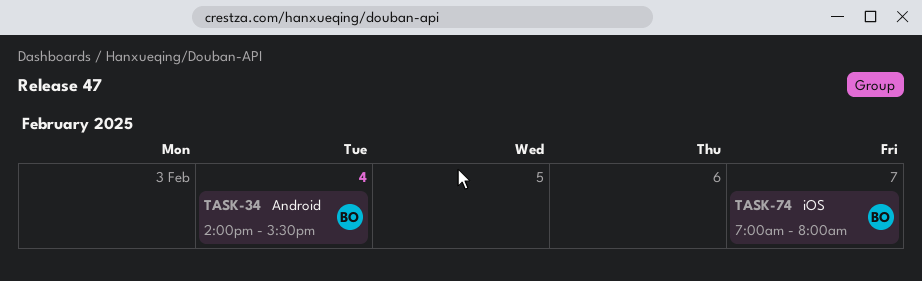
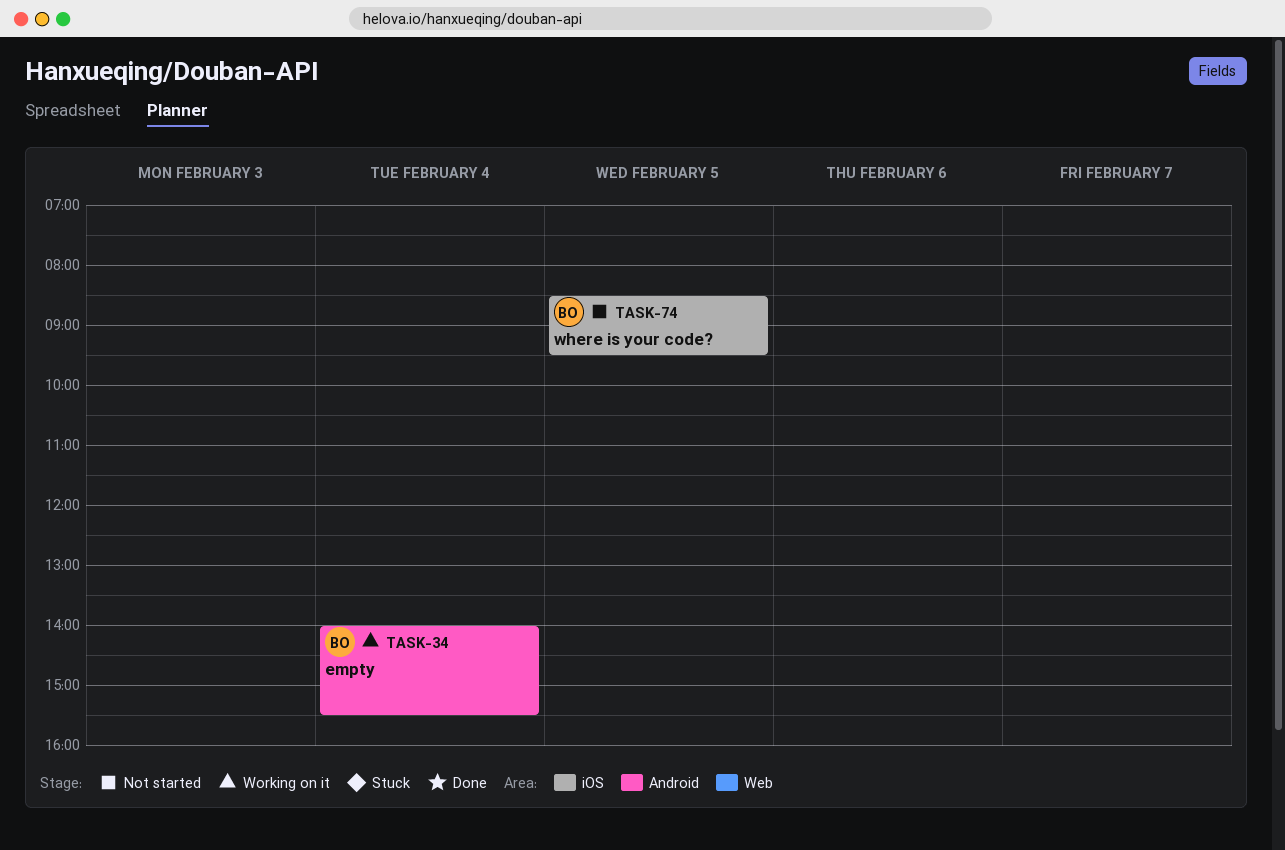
TASK-74, day: Feb 7 -> Feb 5
TASK-74, begins: 07:00 -> 08:30
TASK-74, ends: 08:00 -> 09:30

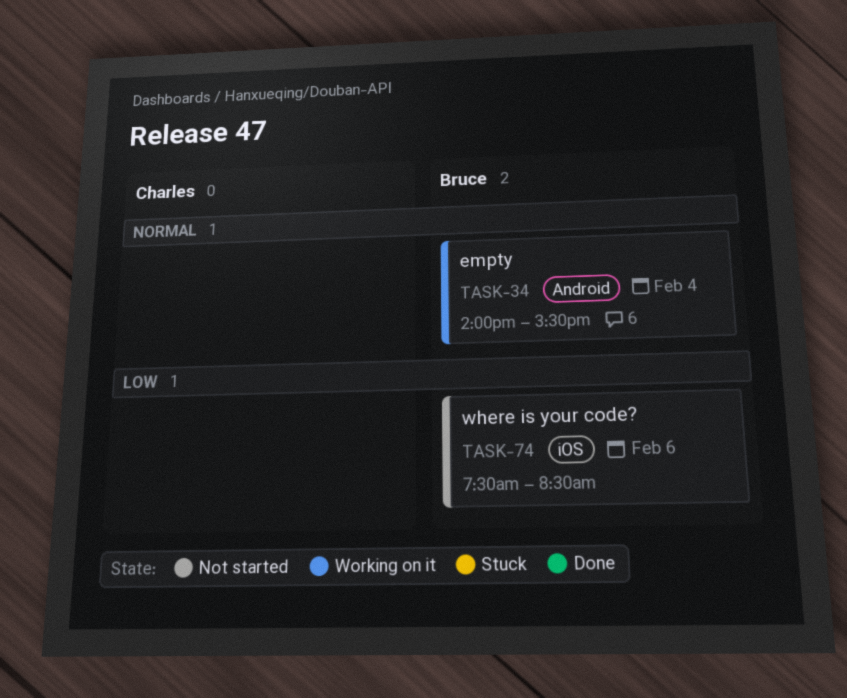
TASK-74, day: Feb 5 -> Feb 6
TASK-74, begins: 08:30 -> 07:30
TASK-74, ends: 09:30 -> 08:30

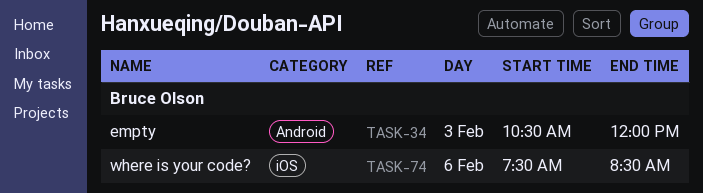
TASK-34, day: Feb 4 -> Feb 3
TASK-34, begins: 14:00 -> 10:30
TASK-34, ends: 15:30 -> 12:00

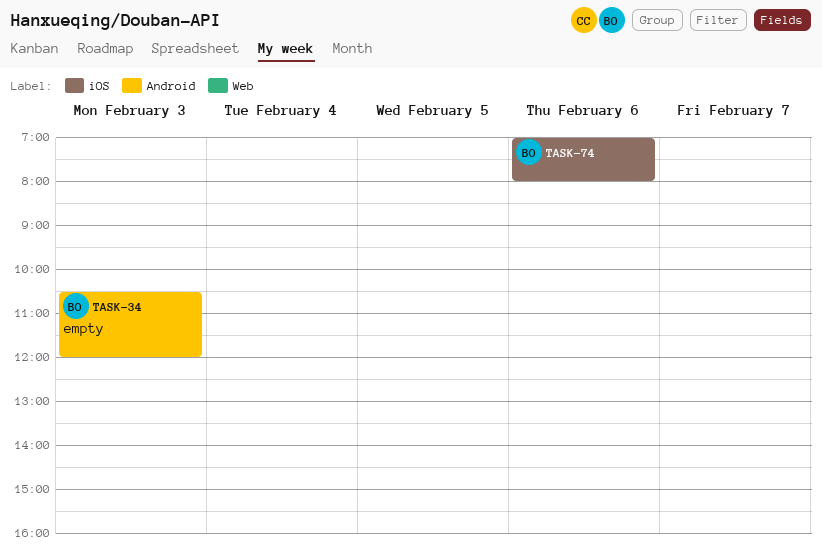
TASK-74, begins: 07:30 -> 07:00
TASK-74, ends: 08:30 -> 08:00

